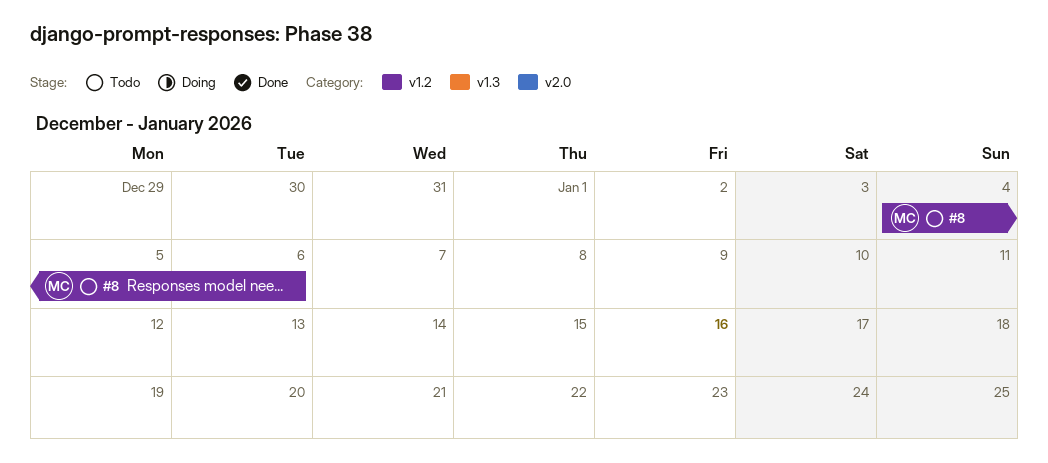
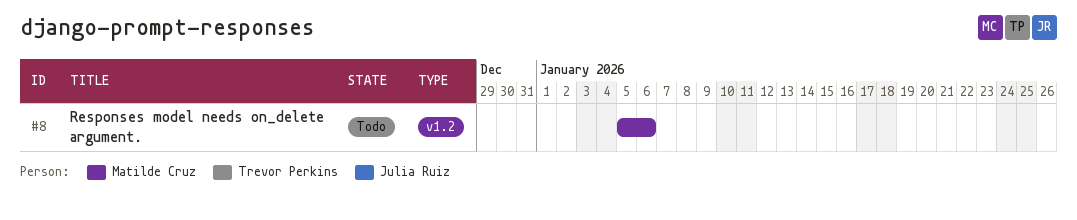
#8, start: Jan 4 -> Jan 5

